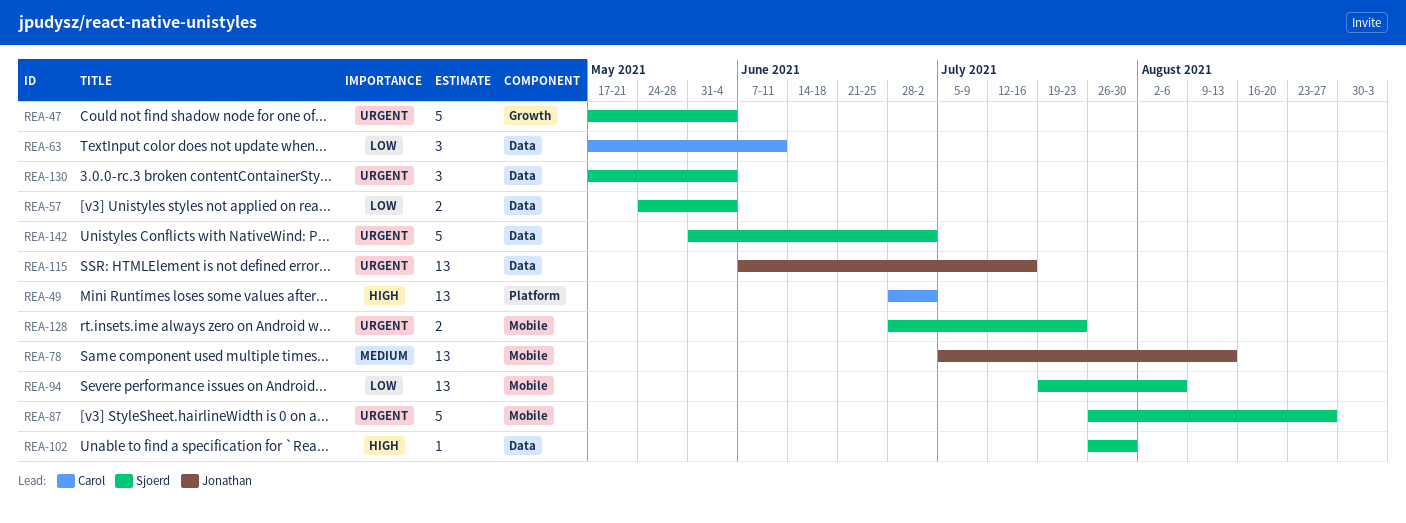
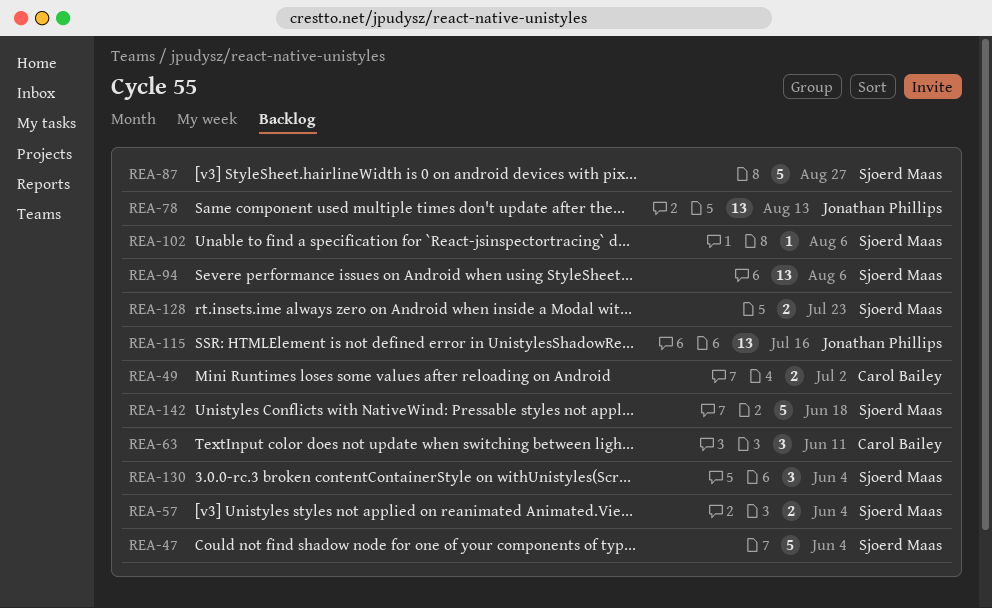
REA-49, estimate: 13 -> 2
REA-102, due: Jul 30 -> Aug 6
REA-142, due: Jul 2 -> Jun 18

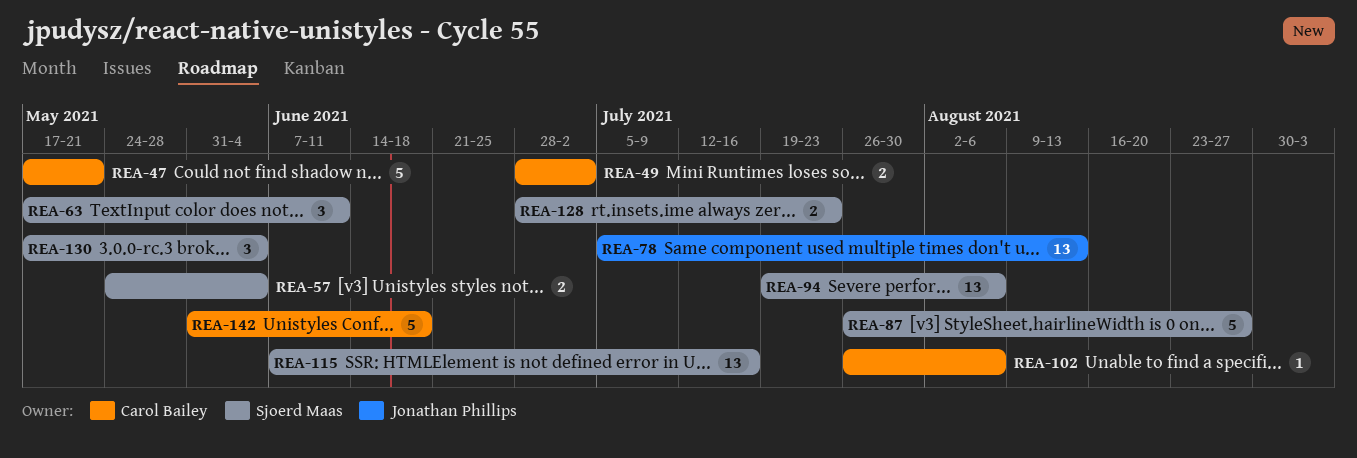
REA-47, owner: Sjoerd Maas -> Carol Bailey
REA-47, due: Jun 4 -> May 21
REA-63, owner: Carol Bailey -> Sjoerd Maas
REA-102, owner: Sjoerd Maas -> Carol Bailey
REA-115, owner: Jonathan Phillips -> Sjoerd Maas
REA-142, owner: Sjoerd Maas -> Carol Bailey

